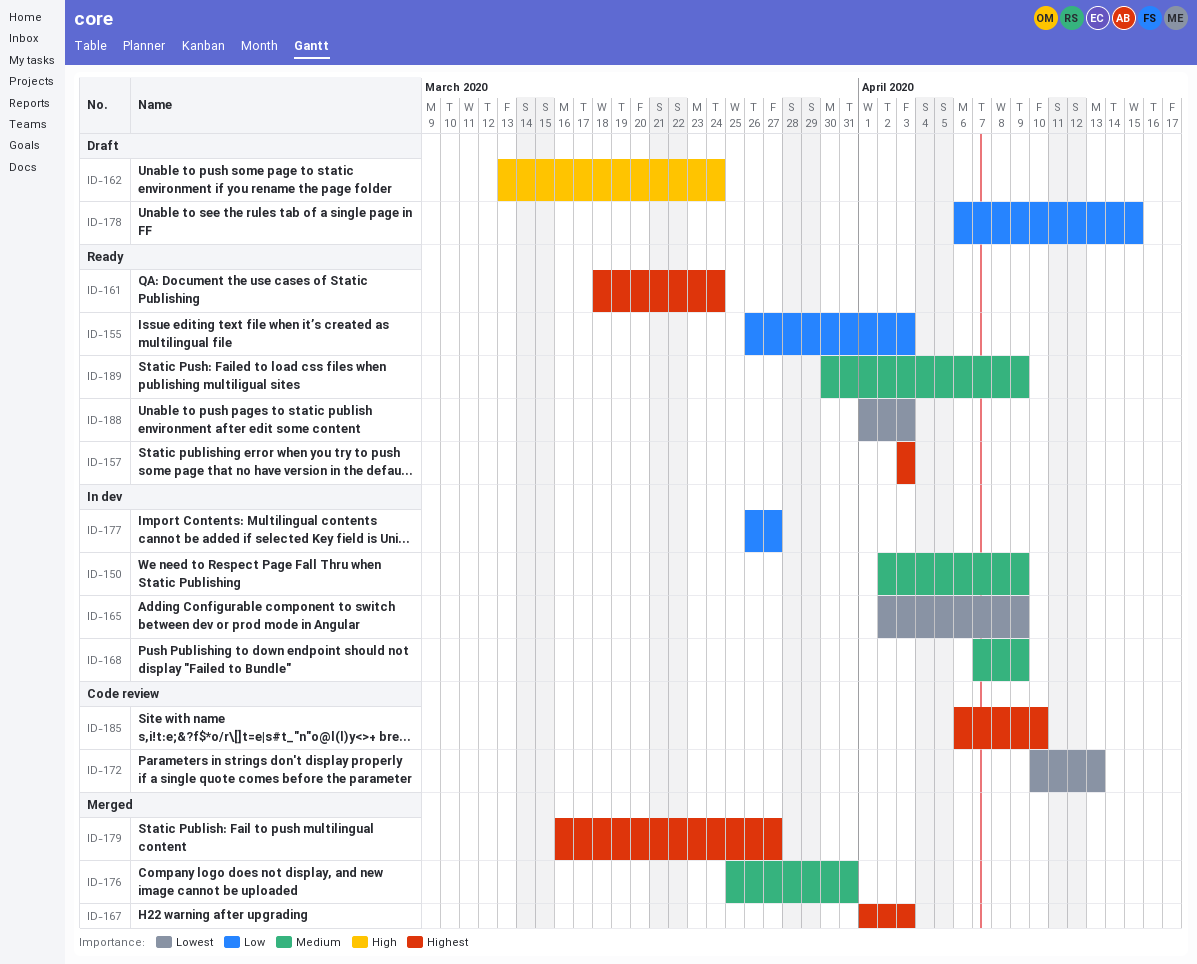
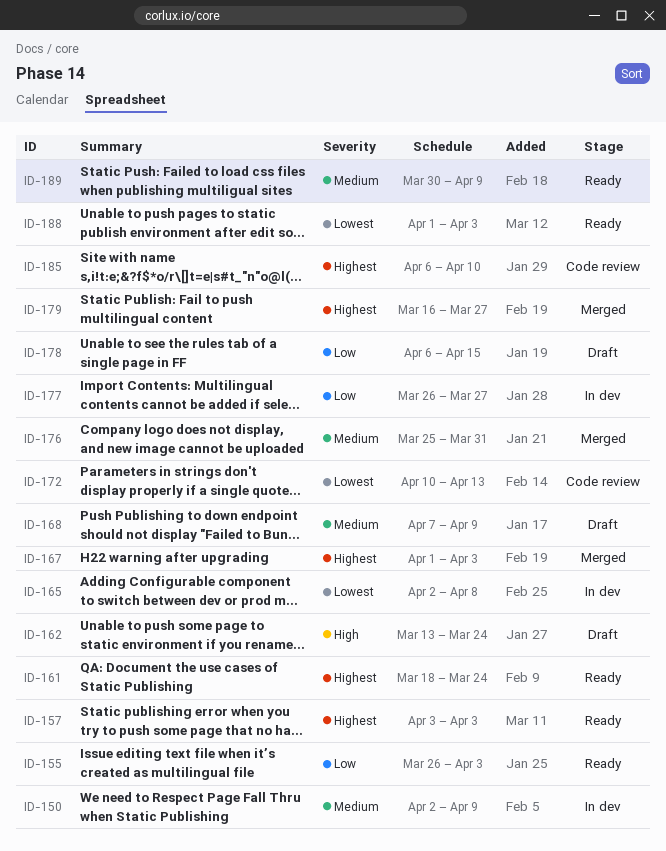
ID-165, due: Apr 9 -> Apr 8
ID-168, status: In dev -> Draft

